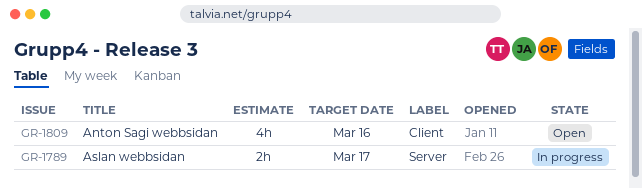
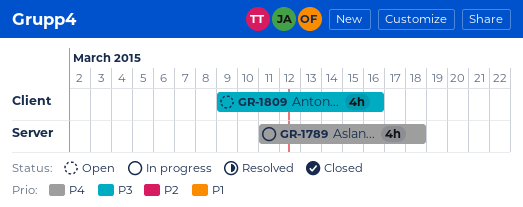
GR-1789, estimate: 2h -> 4h
GR-1789, due: Mar 17 -> Mar 18

